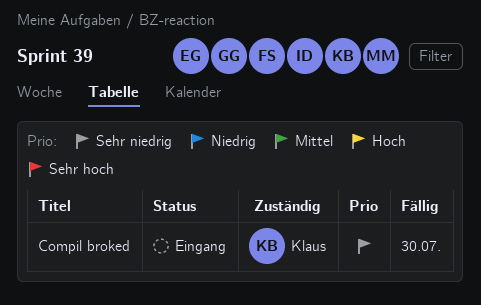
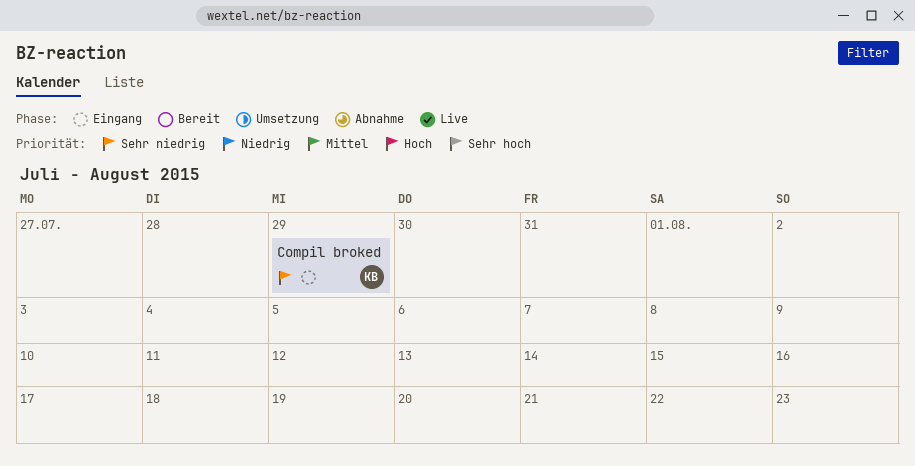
Compil broked, due: Jul 30 -> Jul 29

